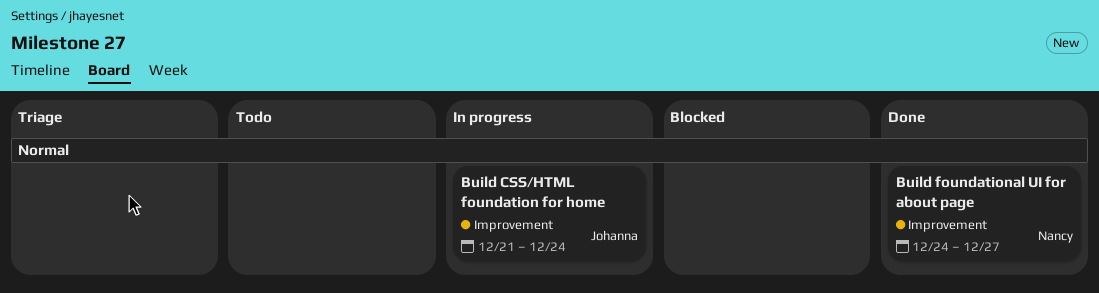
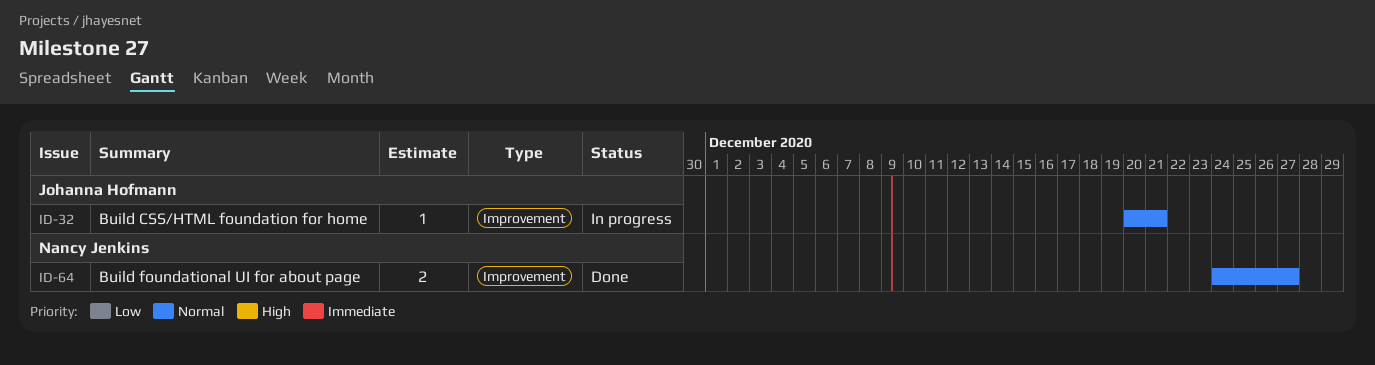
Build CSS/HTML foundation for home, start: Dec 21 -> Dec 20
Build CSS/HTML foundation for home, due: Dec 24 -> Dec 21

